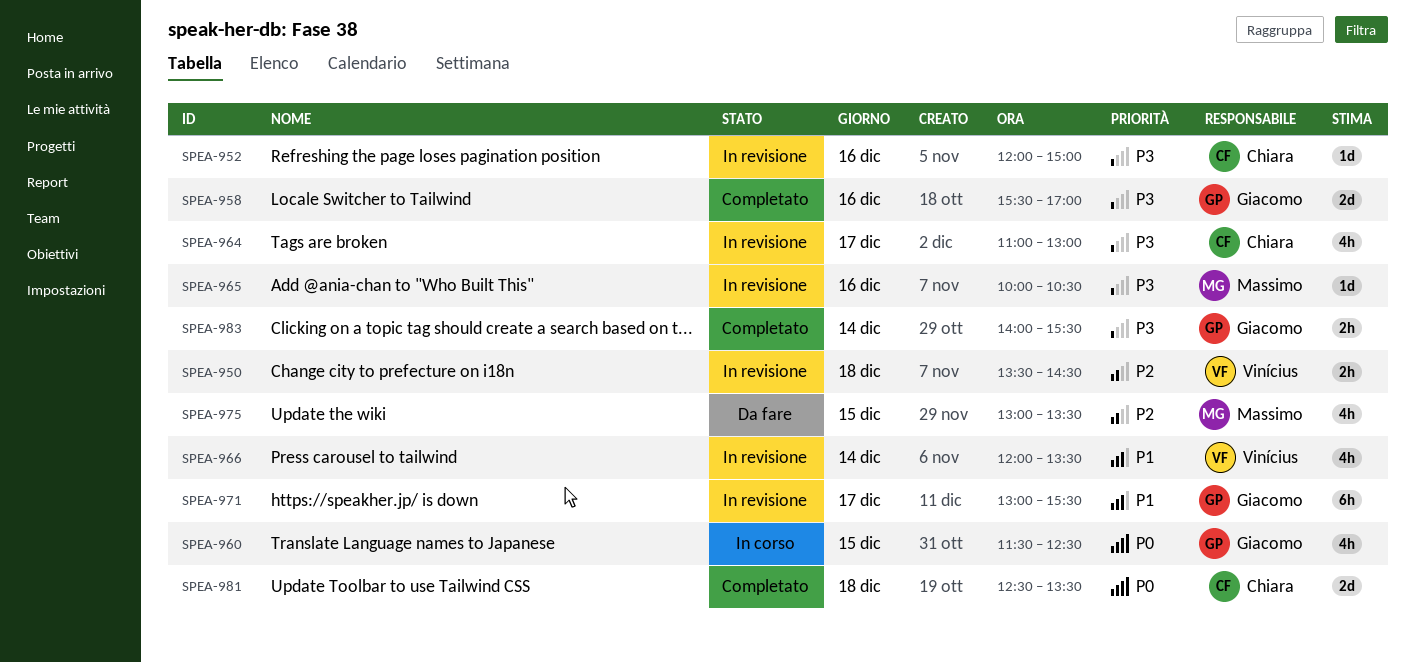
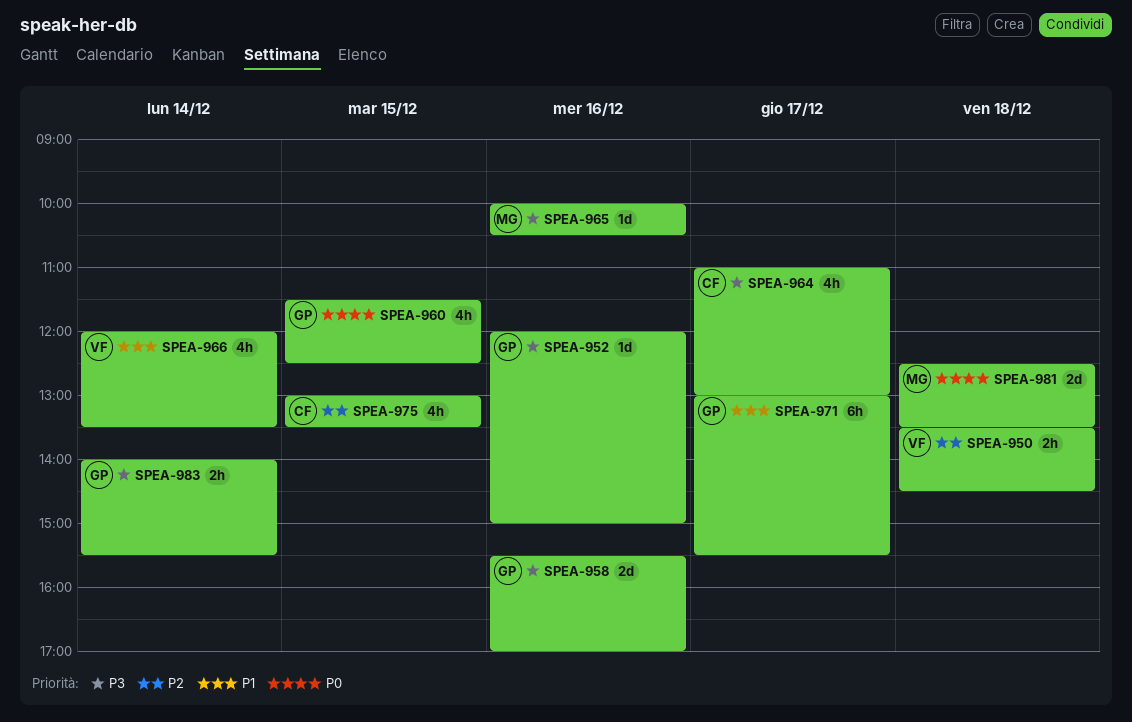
SPEA-952, owner: Chiara -> Giacomo
SPEA-975, owner: Massimo -> Chiara
SPEA-981, owner: Chiara -> Massimo

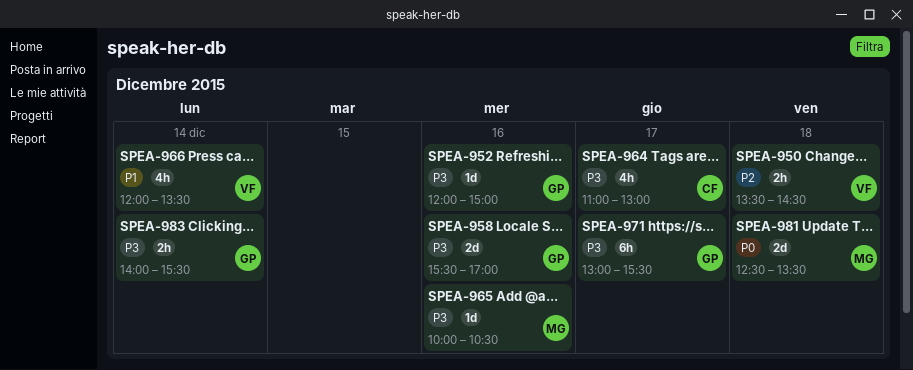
SPEA-960: present -> none
SPEA-971, priority: P1 -> P3
SPEA-975: present -> none

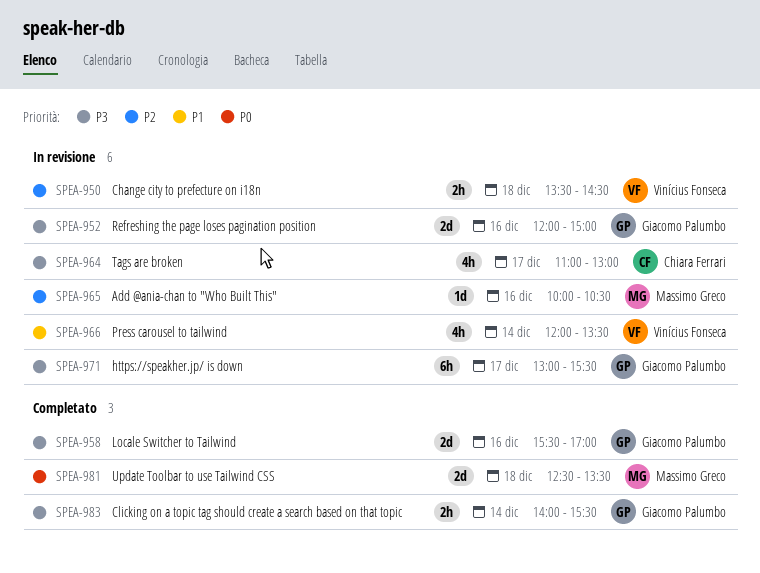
SPEA-952, estimate: 1d -> 2d
SPEA-965, priority: P3 -> P2

